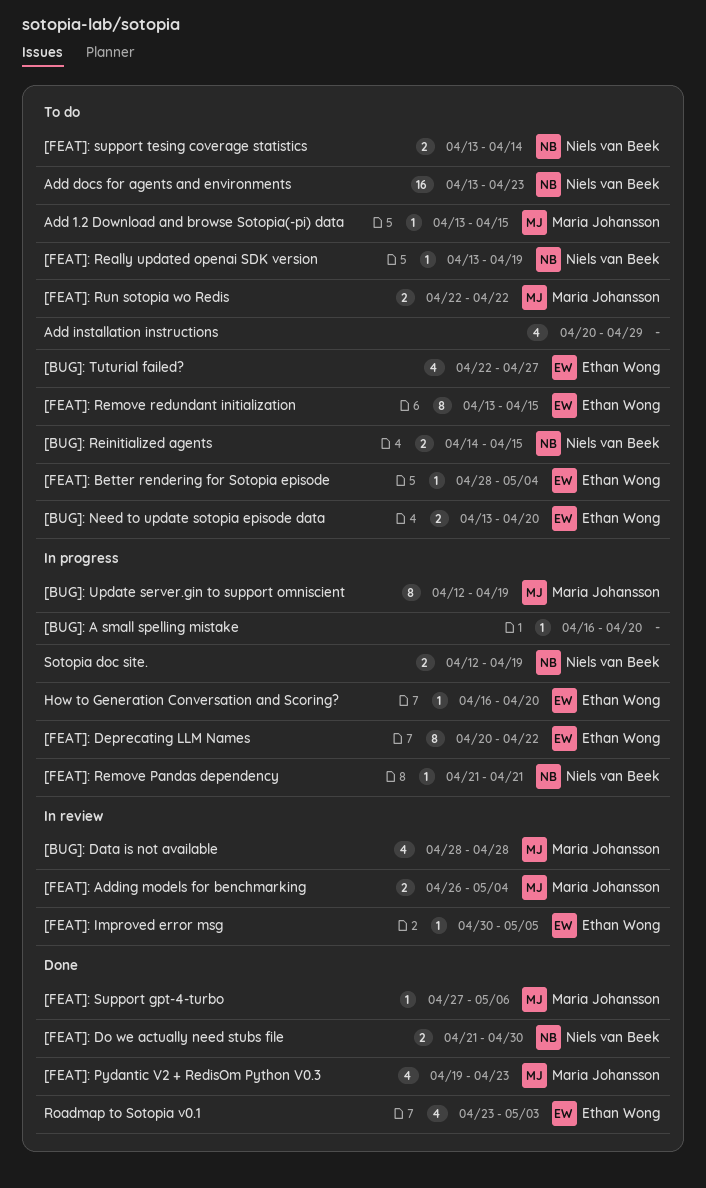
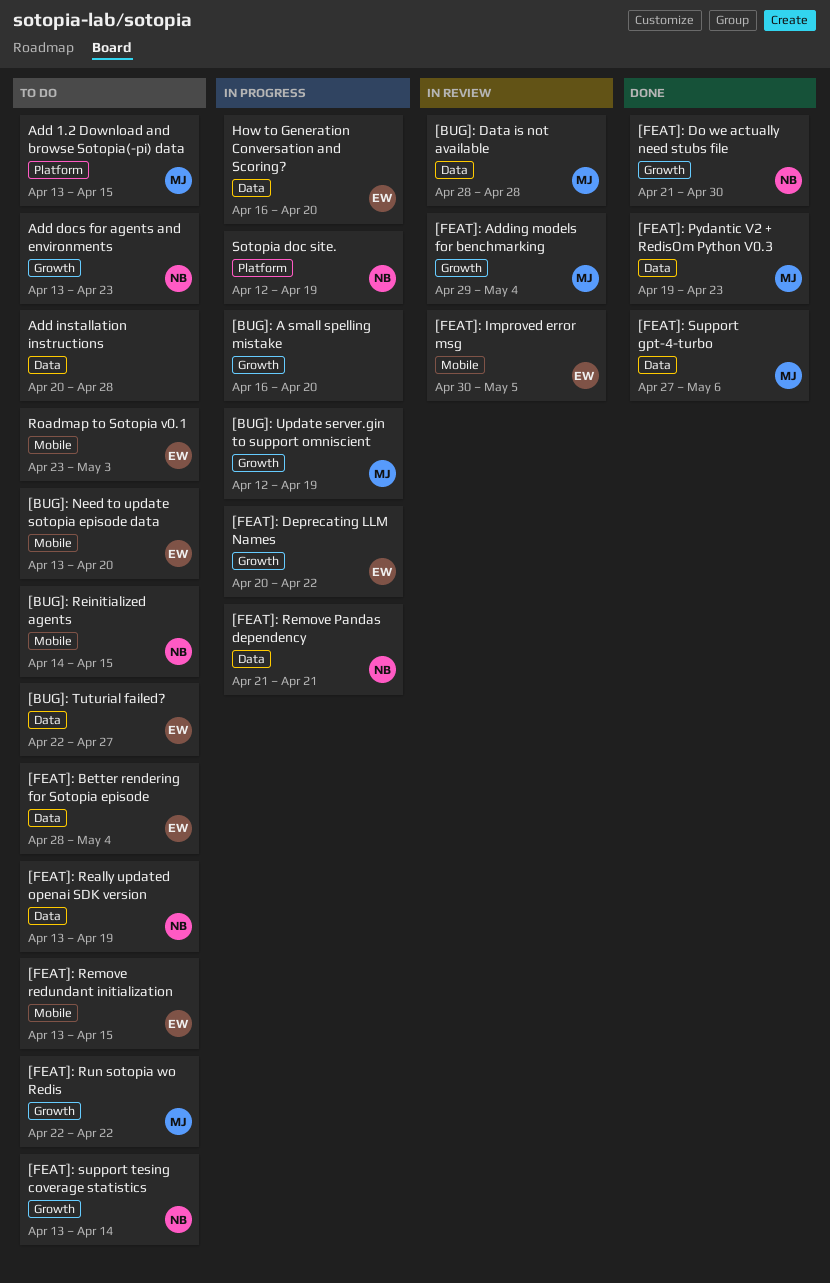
[FEAT]: Adding models for benchmarking, start: Apr 26 -> Apr 29
Add installation instructions, due: Apr 29 -> Apr 28
Roadmap to Sotopia v0.1, status: Done -> To do

